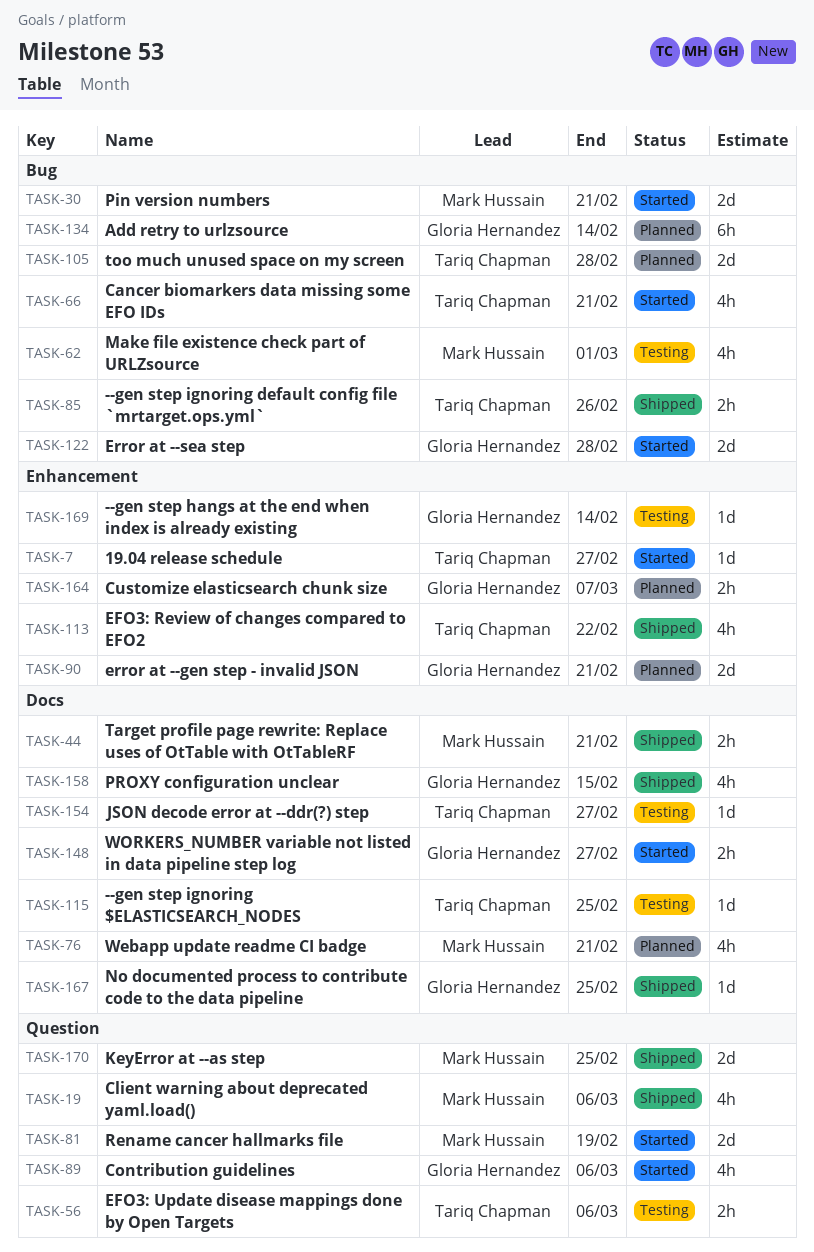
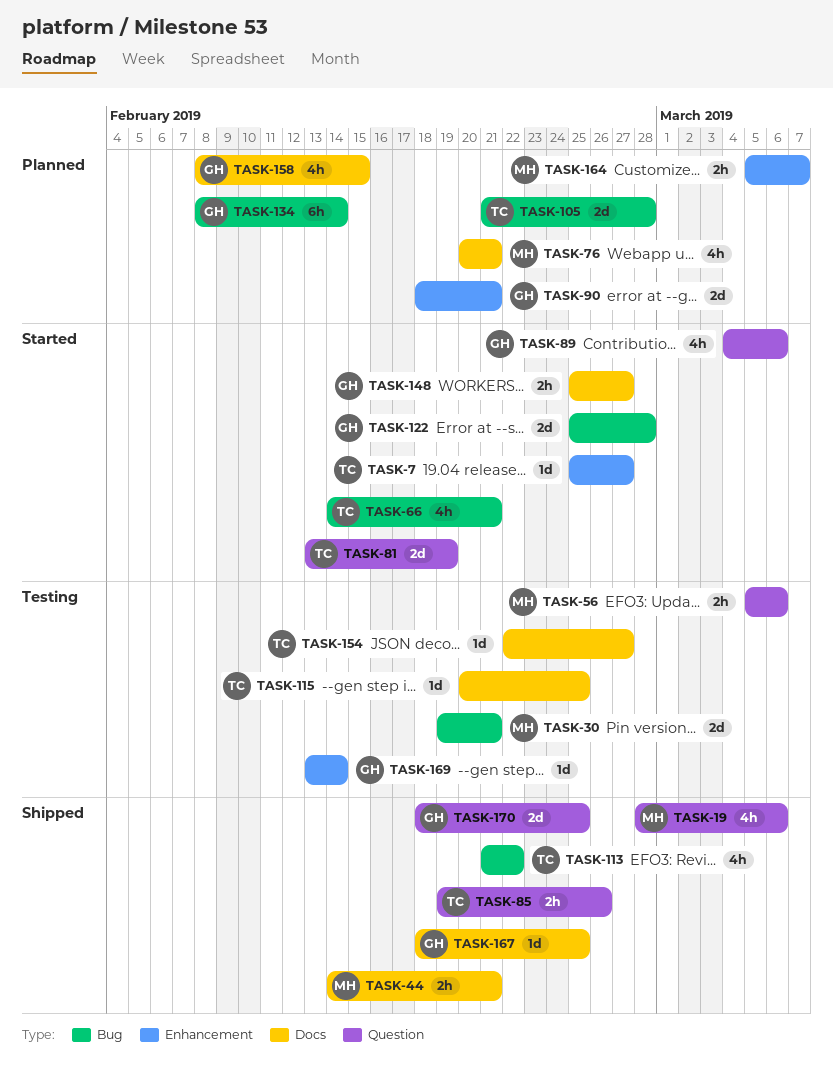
TASK-30, status: Started -> Testing
TASK-56, owner: Tariq Chapman -> Mark Hussain
TASK-62: present -> none
TASK-81, owner: Mark Hussain -> Tariq Chapman
TASK-85, label: Bug -> Question
TASK-113, label: Enhancement -> Bug
TASK-158, status: Shipped -> Planned
TASK-164, owner: Gloria Hernandez -> Mark Hussain
TASK-170, owner: Mark Hussain -> Gloria Hernandez

